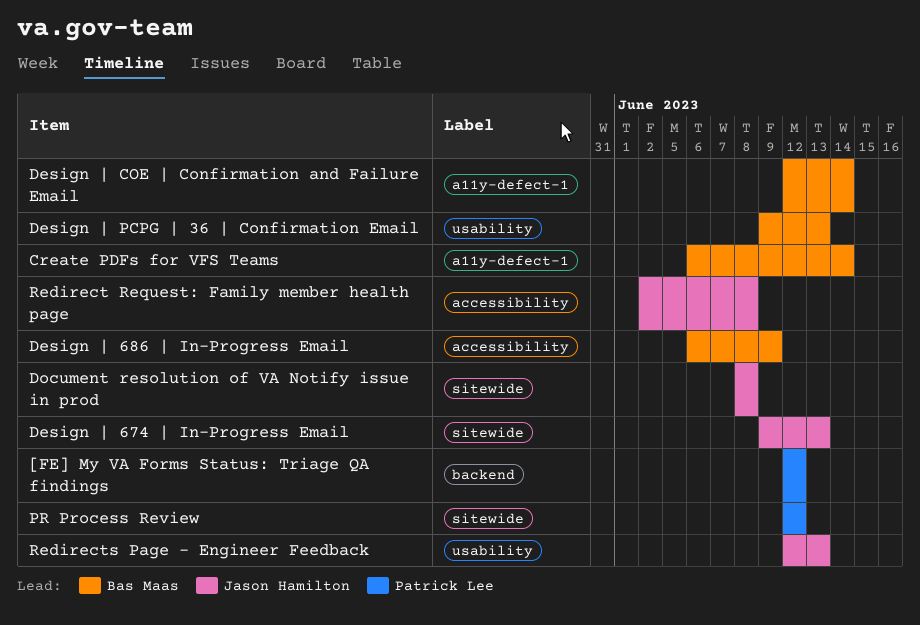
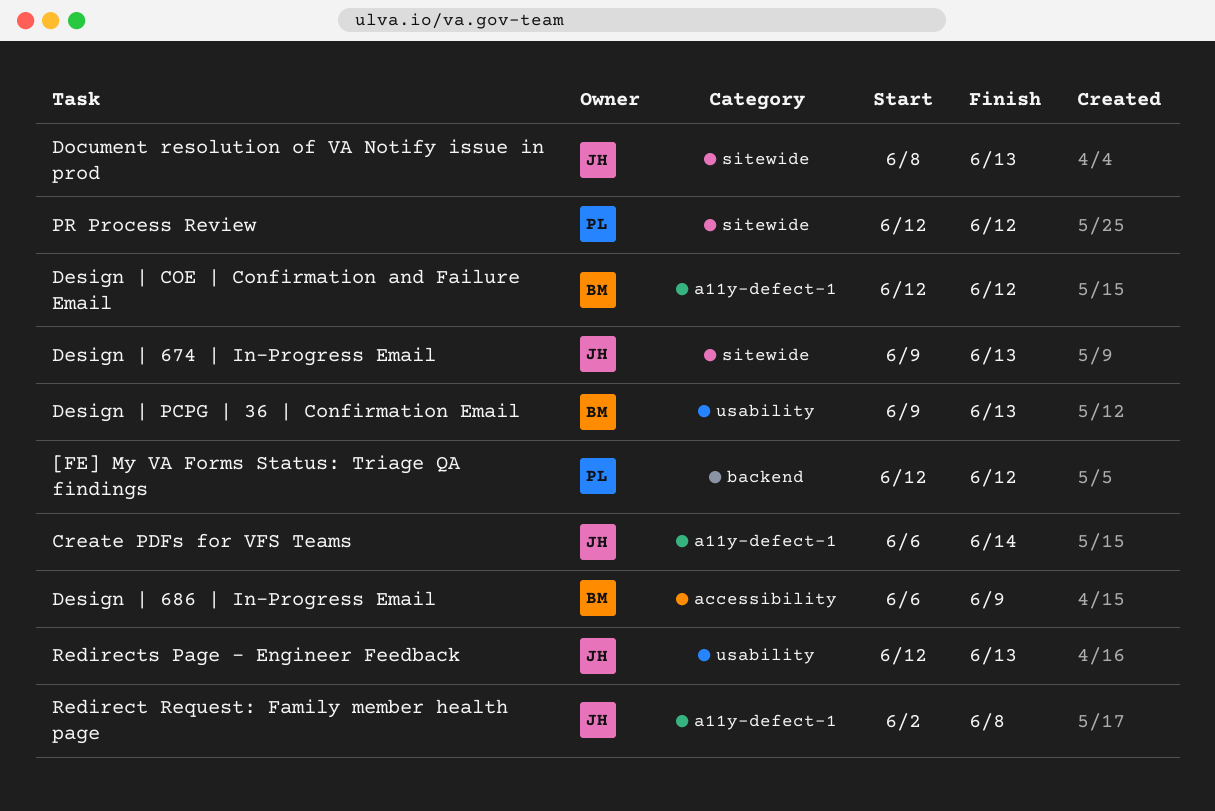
Create PDFs for VFS Teams, owner: Bas Maas -> Jason Hamilton
Design | COE | Confirmation and Failure Email, due: Jun 14 -> Jun 12
Document resolution of VA Notify issue in prod, due: Jun 8 -> Jun 13
Redirect Request: Family member health page, label: accessibility -> a11y-defect-1

